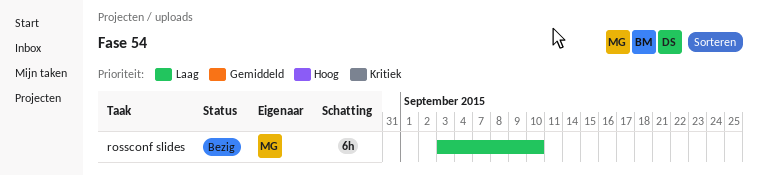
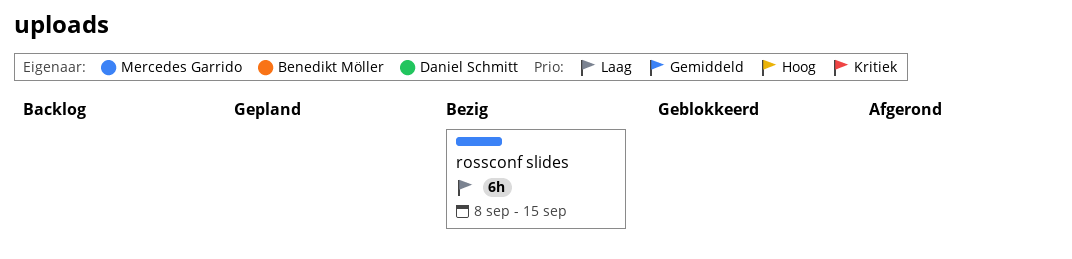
rossconf slides, start: Sep 3 -> Sep 8
rossconf slides, due: Sep 10 -> Sep 15

